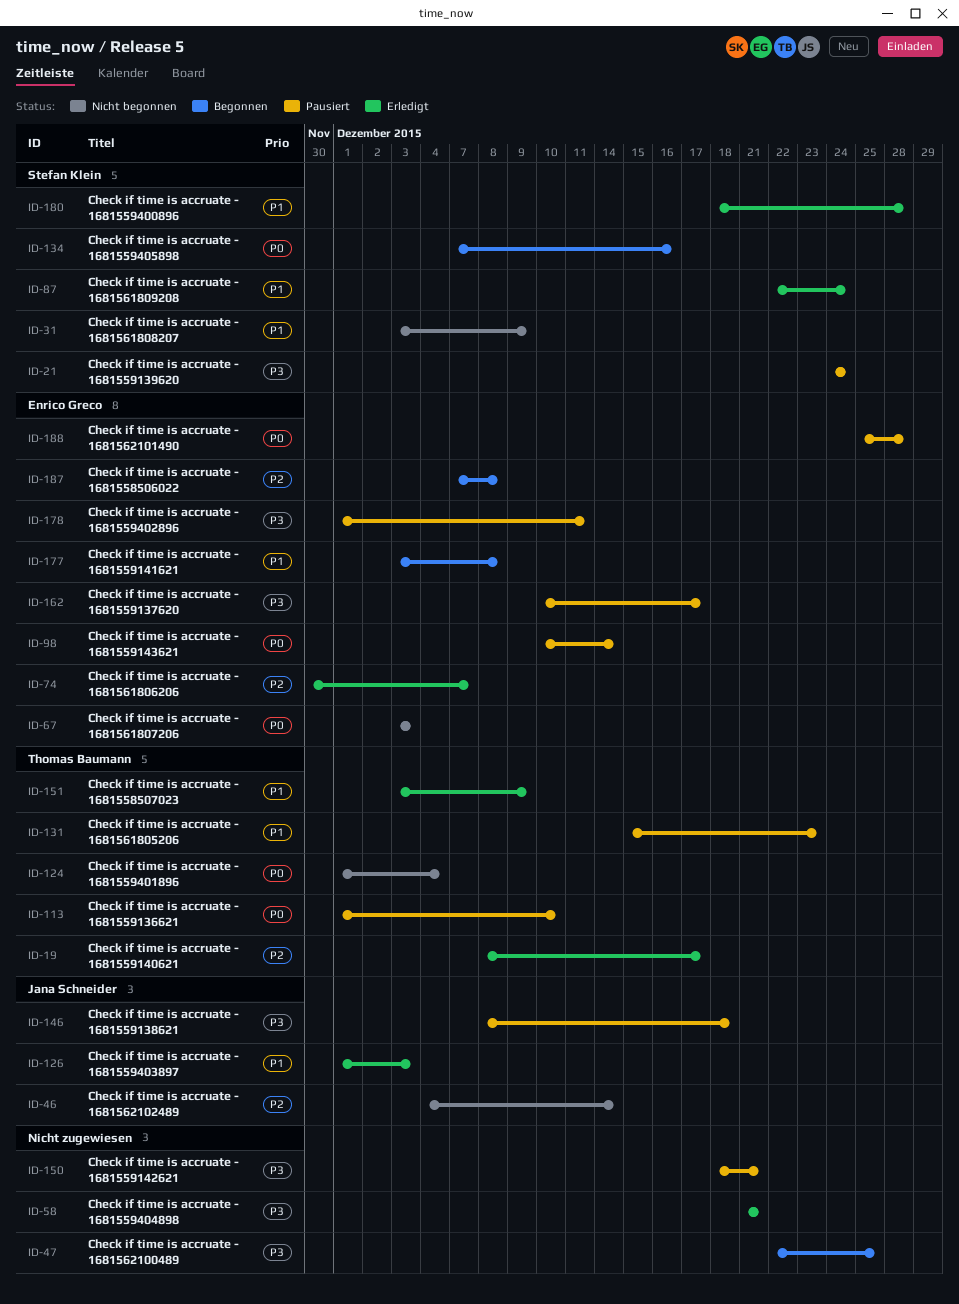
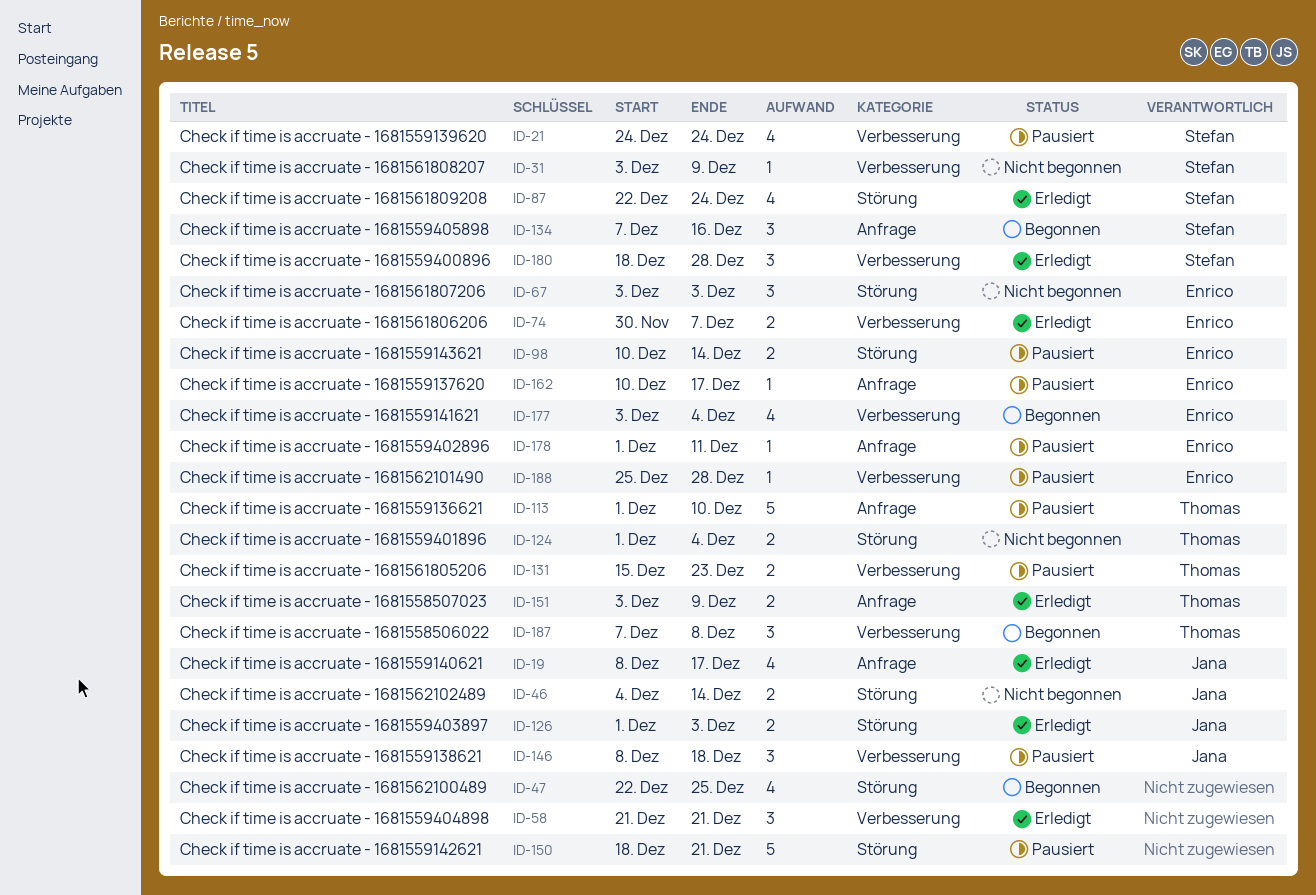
ID-19, owner: Thomas Baumann -> Jana Schneider
ID-177, due: Dec 8 -> Dec 4
ID-187, owner: Enrico Greco -> Thomas Baumann

